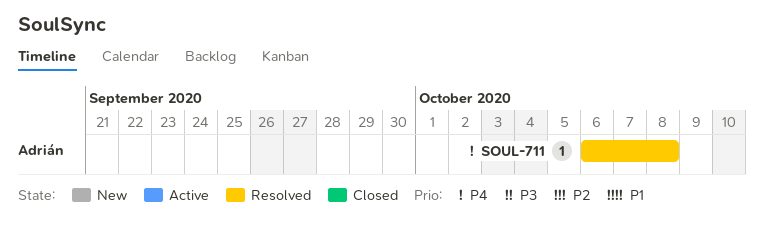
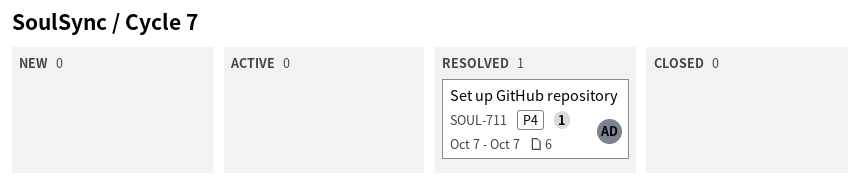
SOUL-711, start: Oct 6 -> Oct 7
SOUL-711, due: Oct 8 -> Oct 7

